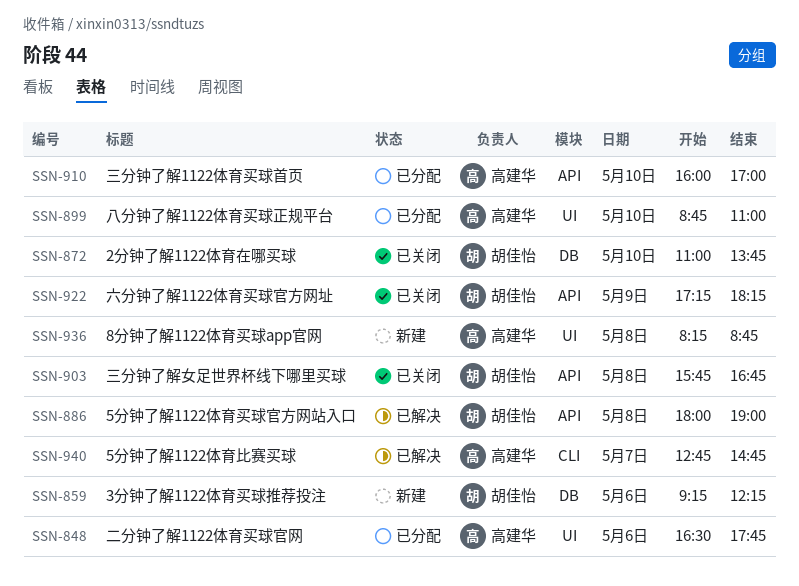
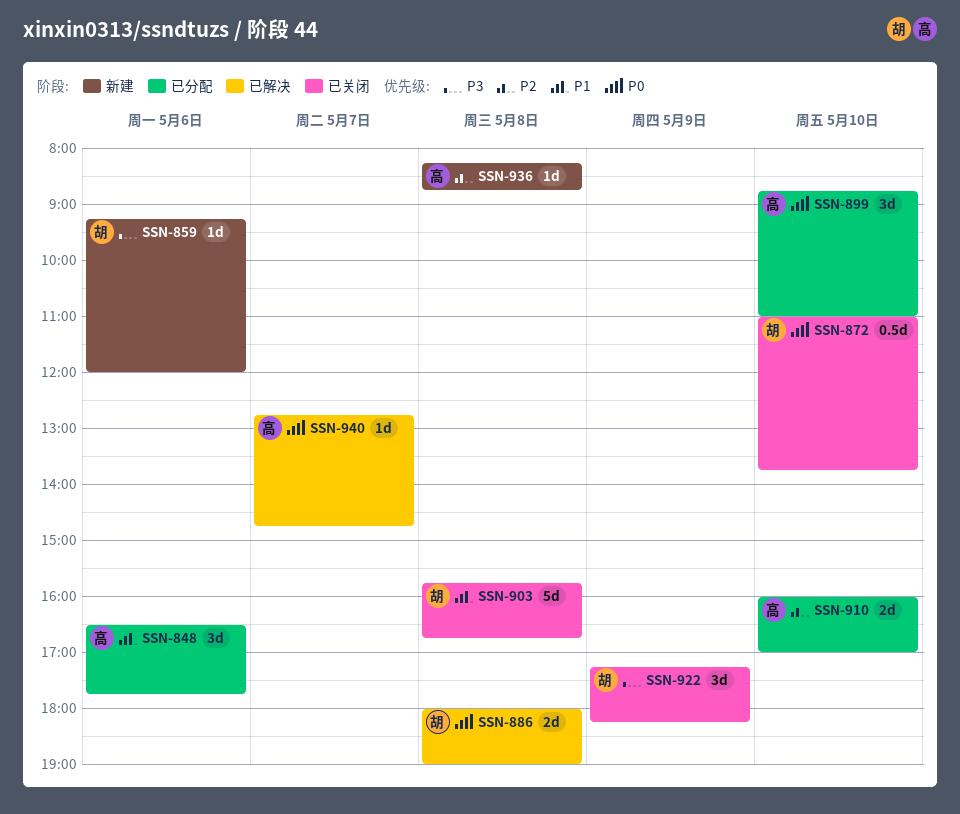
SSN-859, ends: 12:15 -> 12:00

